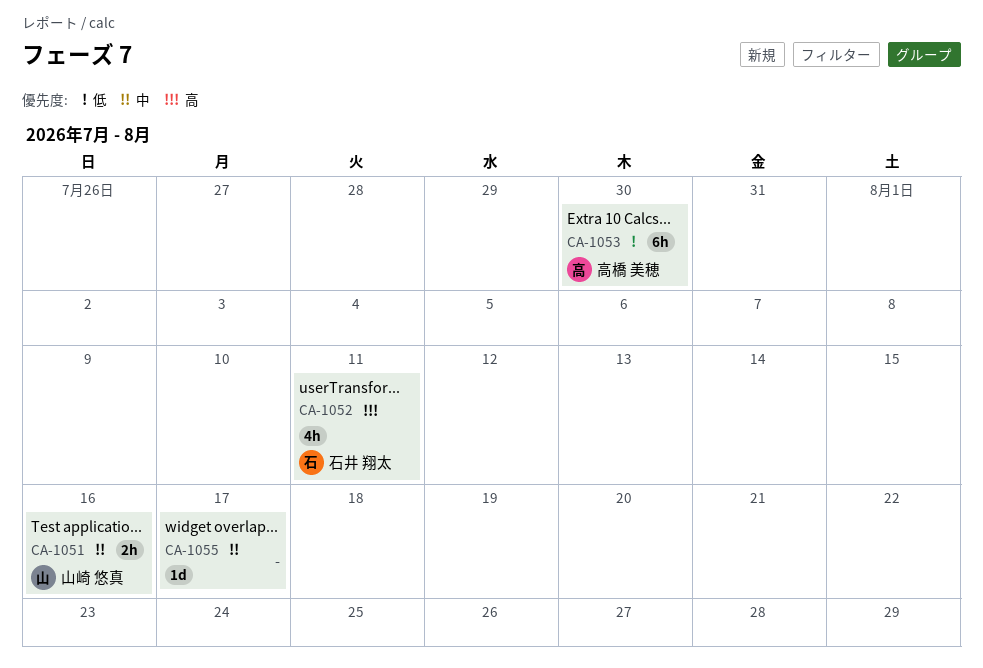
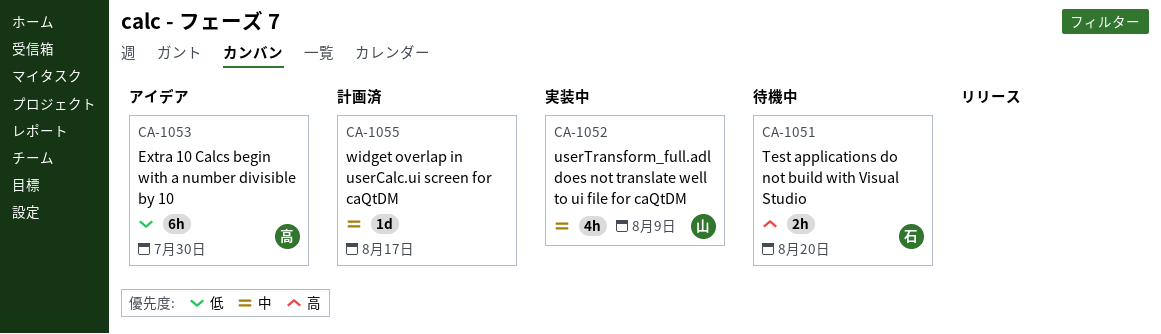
CA-1051, owner: 山崎 悠真 -> 石井 翔太
CA-1051, priority: 中 -> 高
CA-1051, due: Aug 16 -> Aug 20
CA-1052, owner: 石井 翔太 -> 山崎 悠真
CA-1052, priority: 高 -> 中
CA-1052, due: Aug 11 -> Aug 9

